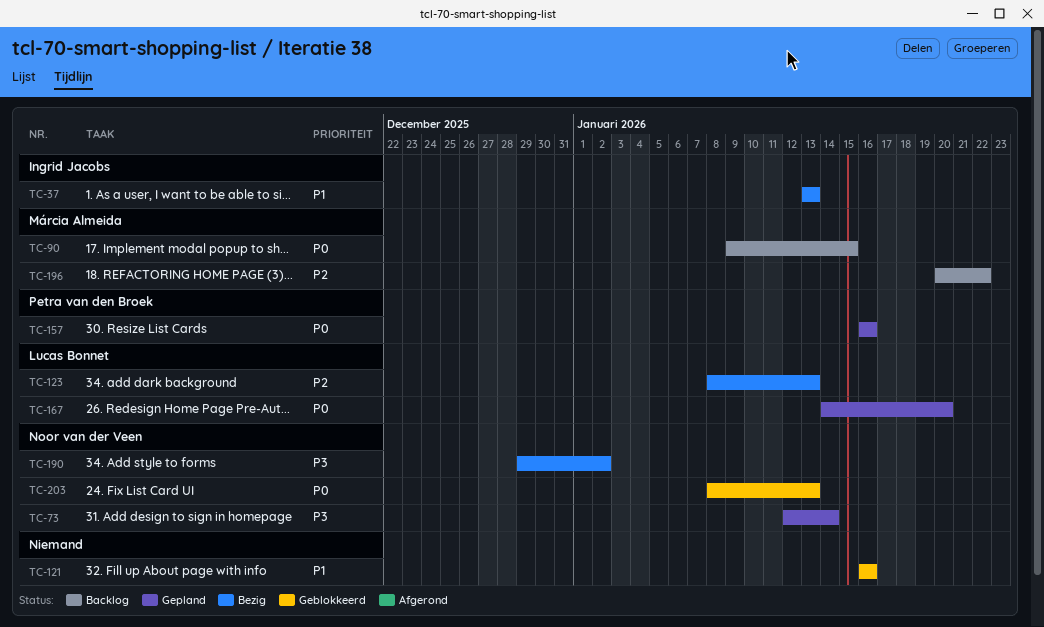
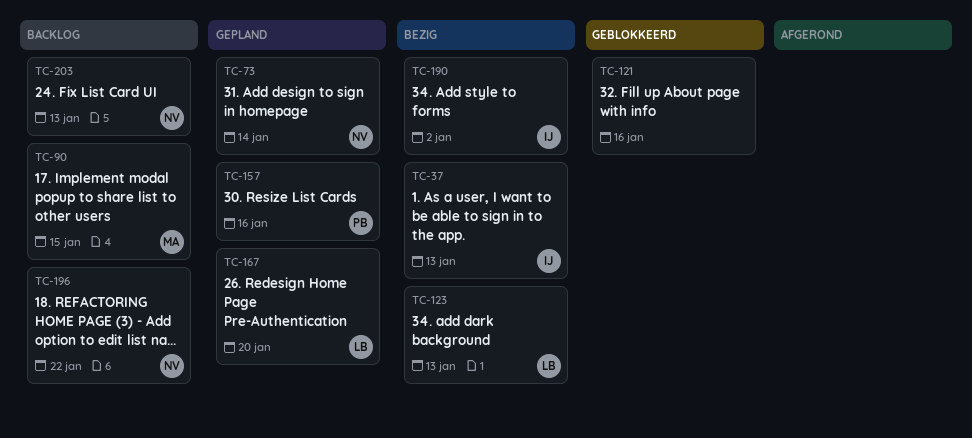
TC-190, owner: Noor van der Veen -> Ingrid Jacobs
TC-196, owner: Márcia Almeida -> Noor van der Veen
TC-203, status: Geblokkeerd -> Backlog

